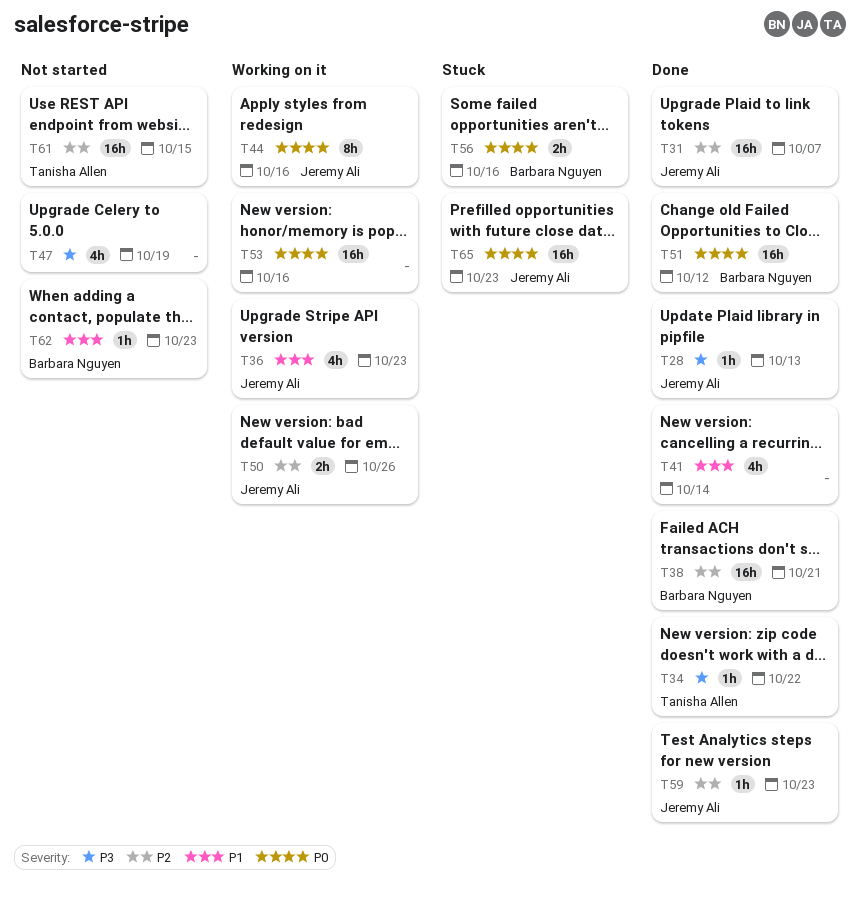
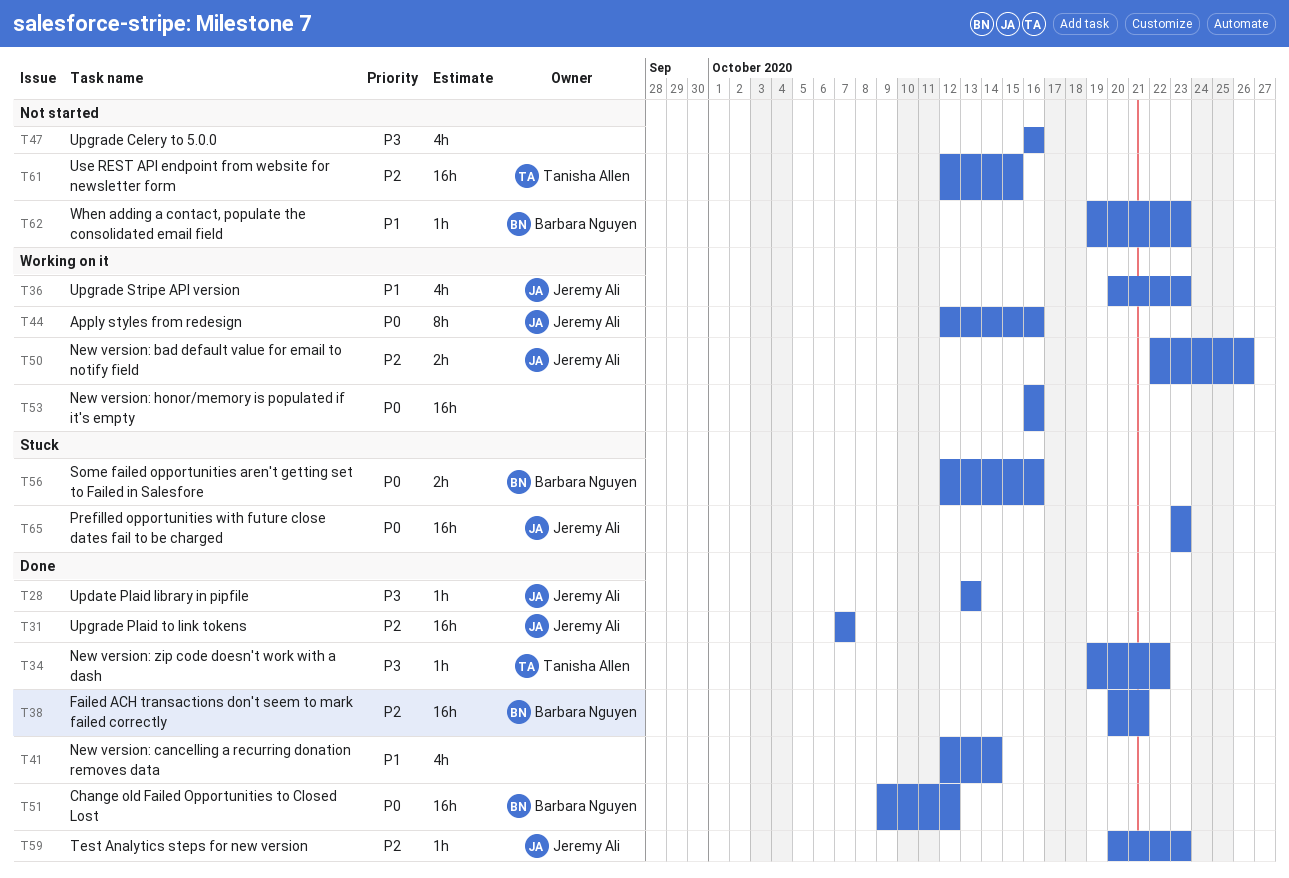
T47, due: Oct 19 -> Oct 16

